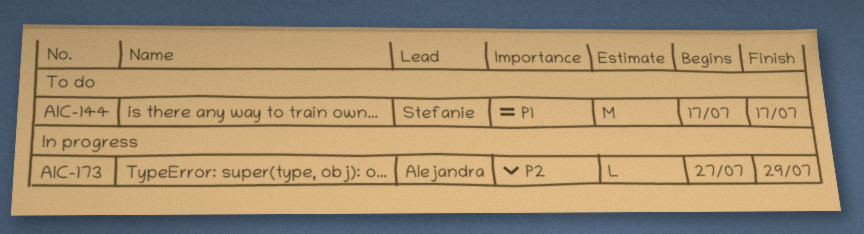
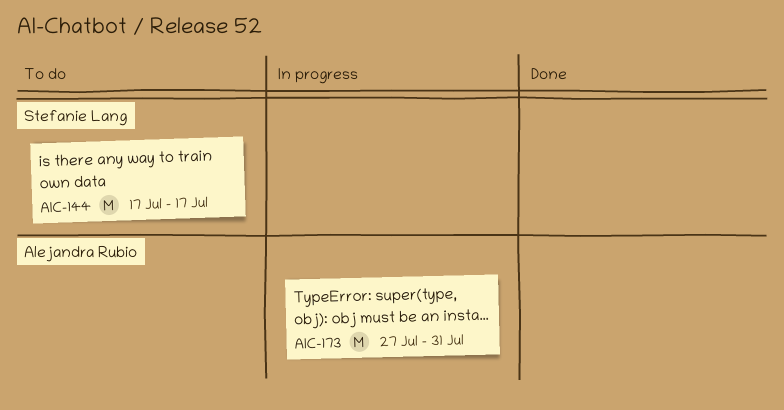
AIC-173, estimate: L -> M
AIC-173, due: Jul 29 -> Jul 31

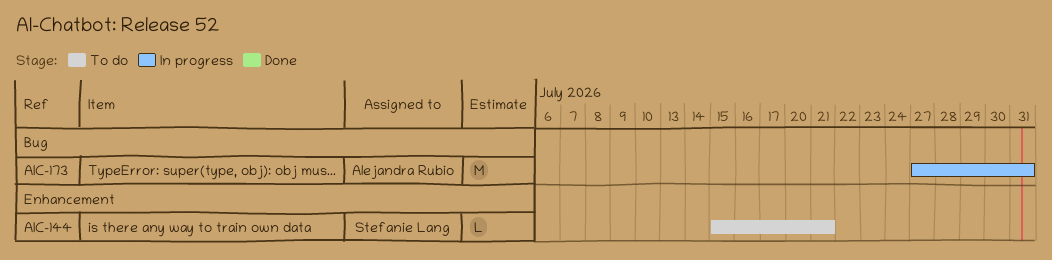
AIC-144, estimate: M -> L
AIC-144, start: Jul 17 -> Jul 15
AIC-144, due: Jul 17 -> Jul 21

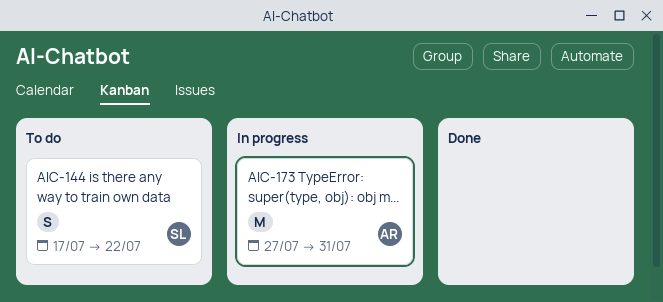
AIC-144, estimate: L -> S
AIC-144, start: Jul 15 -> Jul 17
AIC-144, due: Jul 21 -> Jul 22

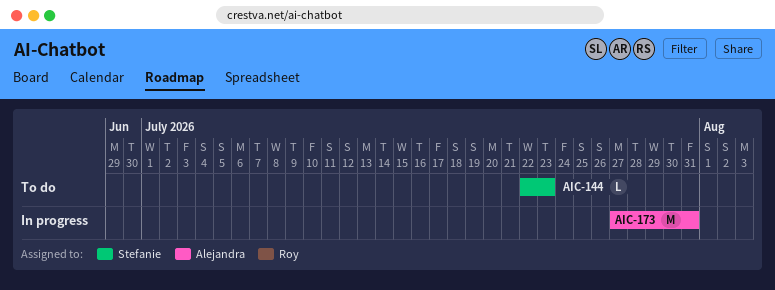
AIC-144, estimate: S -> L
AIC-144, start: Jul 17 -> Jul 22
AIC-144, due: Jul 22 -> Jul 23

